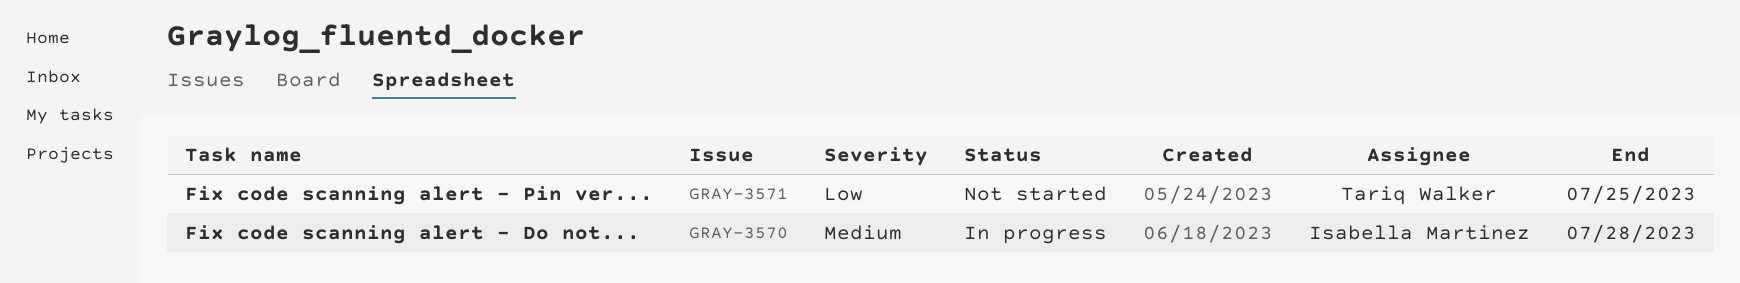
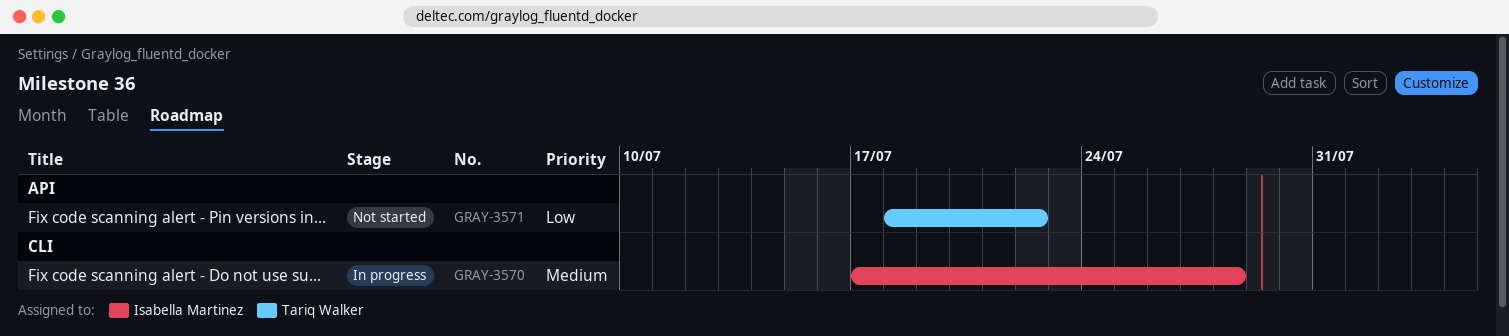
GRAY-3571, due: Jul 25 -> Jul 22

